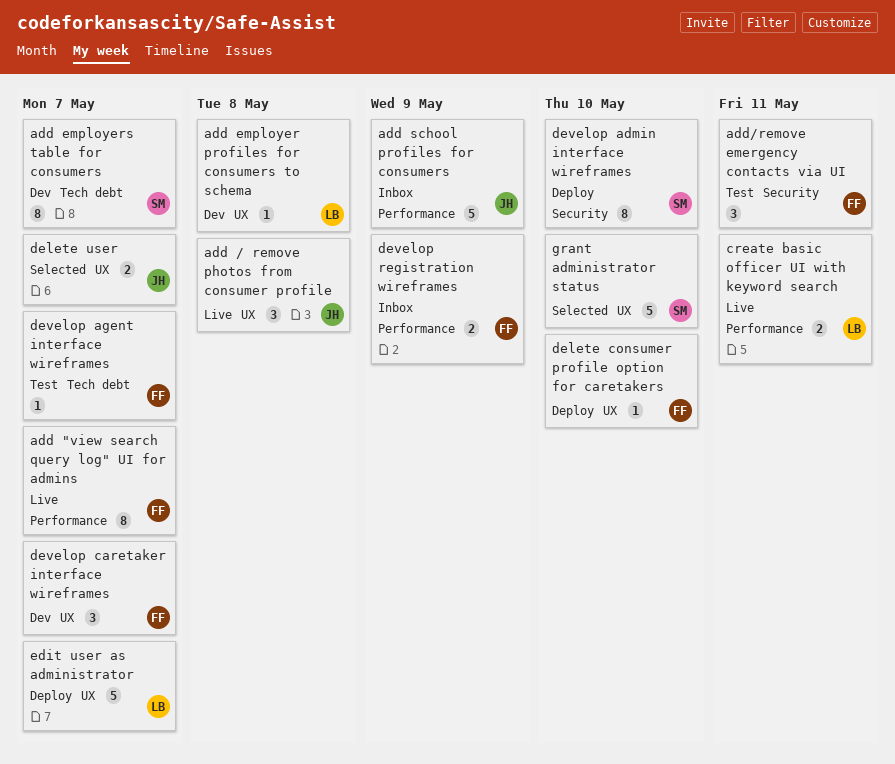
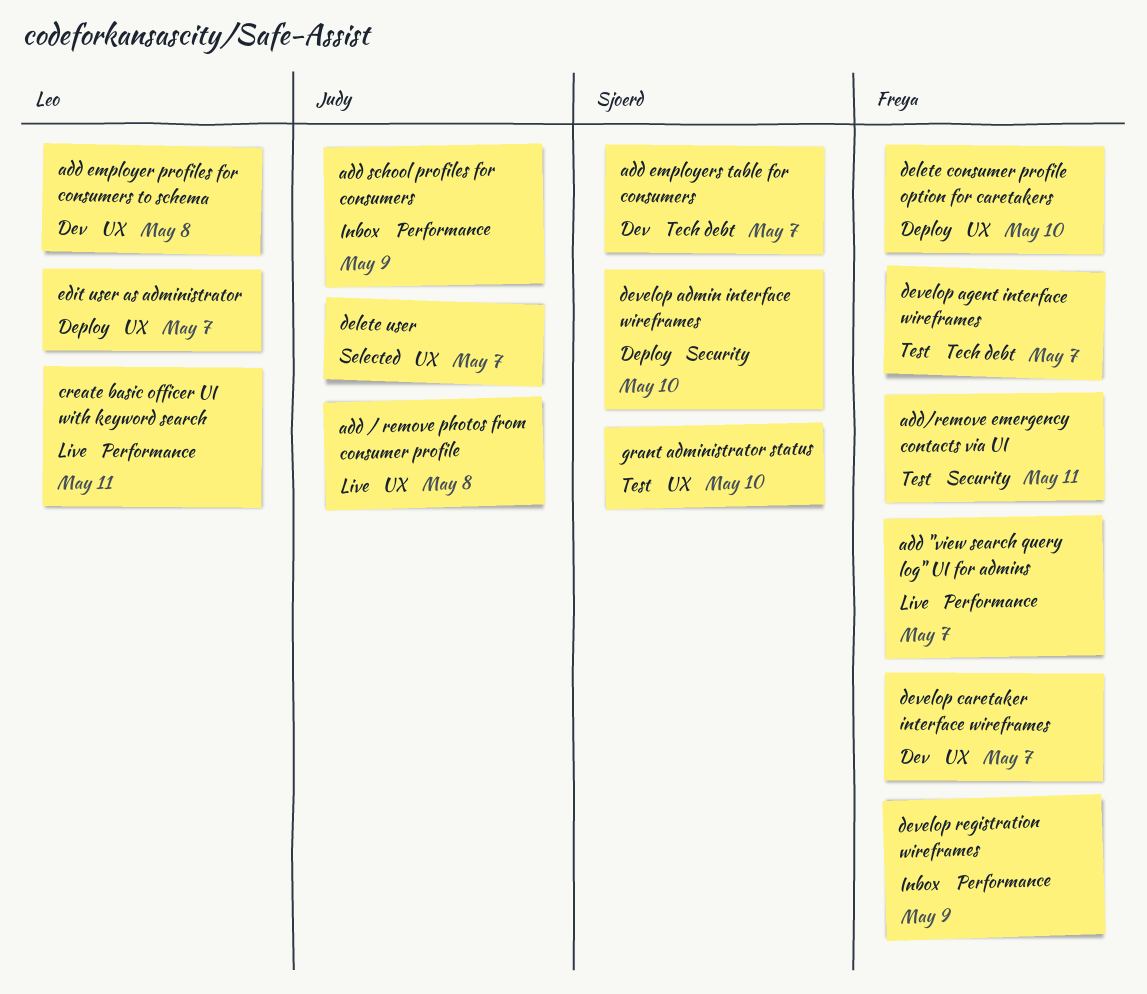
grant administrator status, status: Selected -> Test

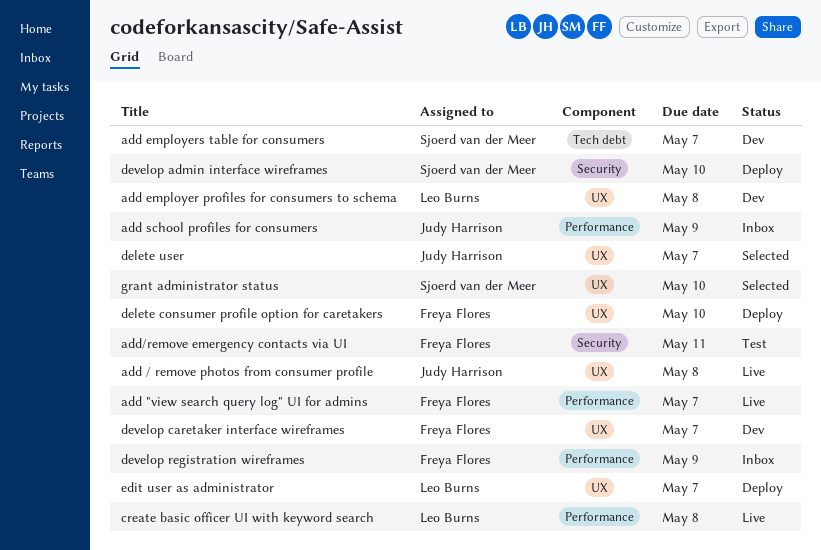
create basic officer UI with keyword search, due: May 11 -> May 8
develop agent interface wireframes: present -> none
grant administrator status, status: Test -> Selected

